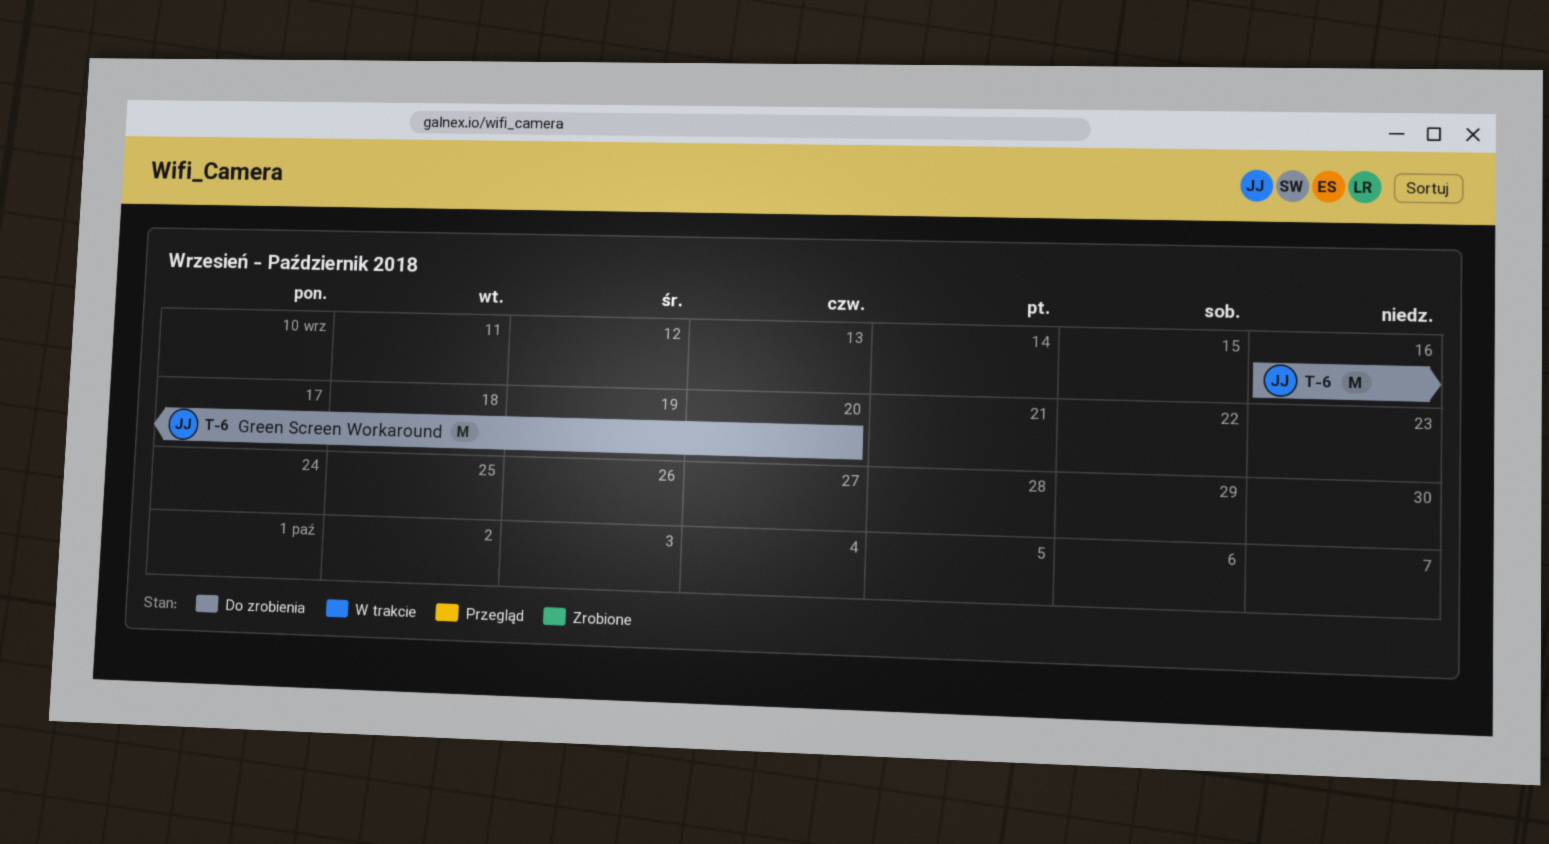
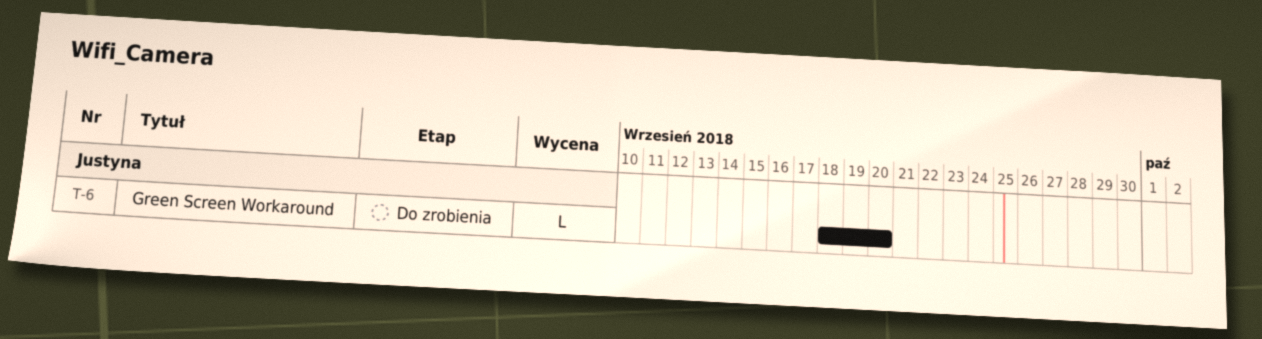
T-6, estimate: M -> L
T-6, start: Sep 16 -> Sep 18

